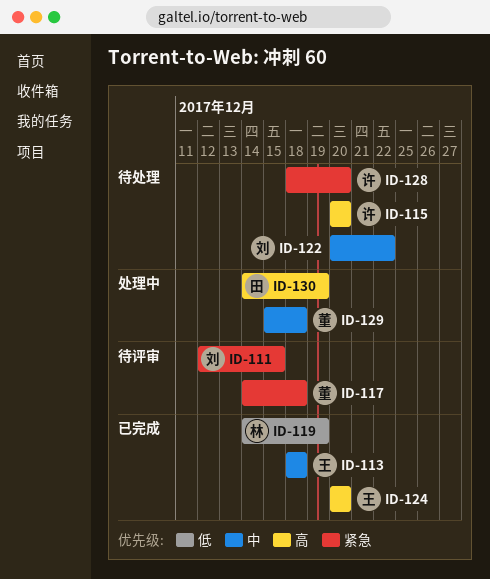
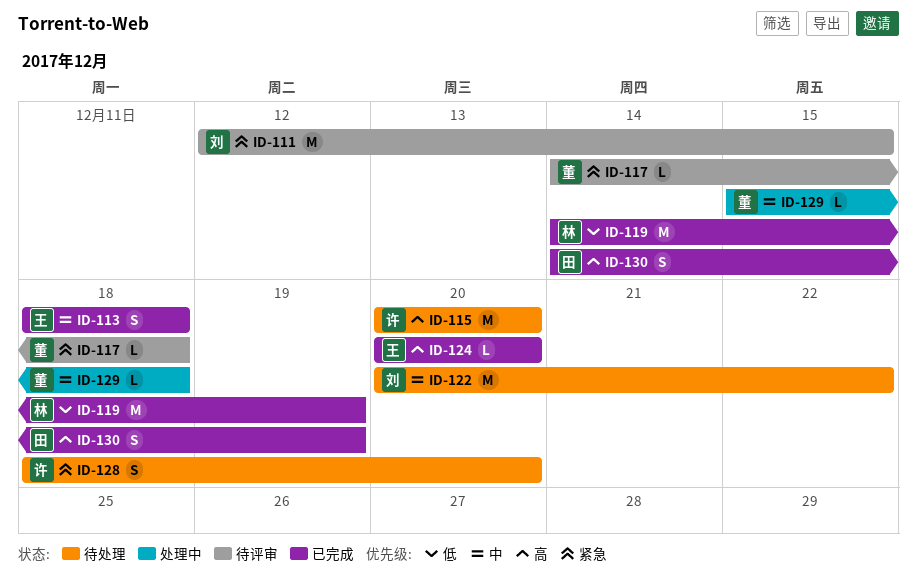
ID-130, status: 处理中 -> 已完成

